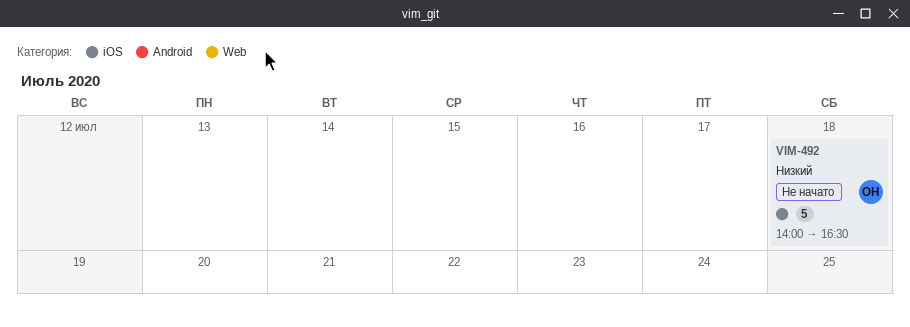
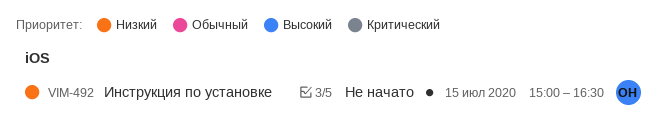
VIM-492, estimate: 5 -> 1
VIM-492, day: Jul 18 -> Jul 15
VIM-492, begins: 14:00 -> 15:00

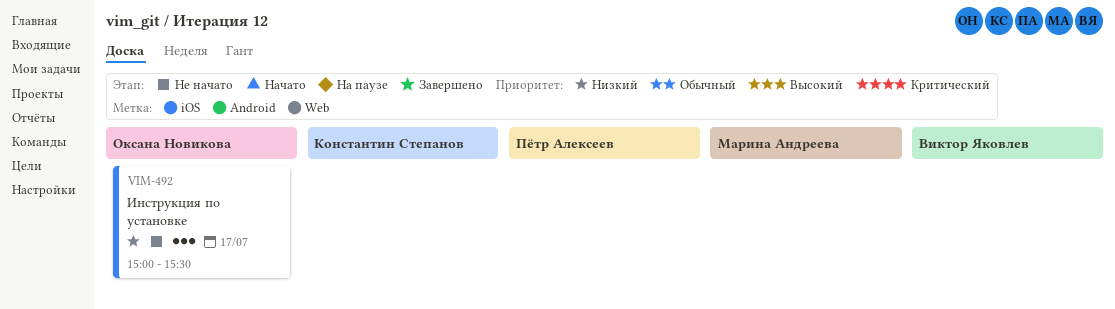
VIM-492, estimate: 1 -> 3
VIM-492, day: Jul 15 -> Jul 17
VIM-492, ends: 16:30 -> 15:30

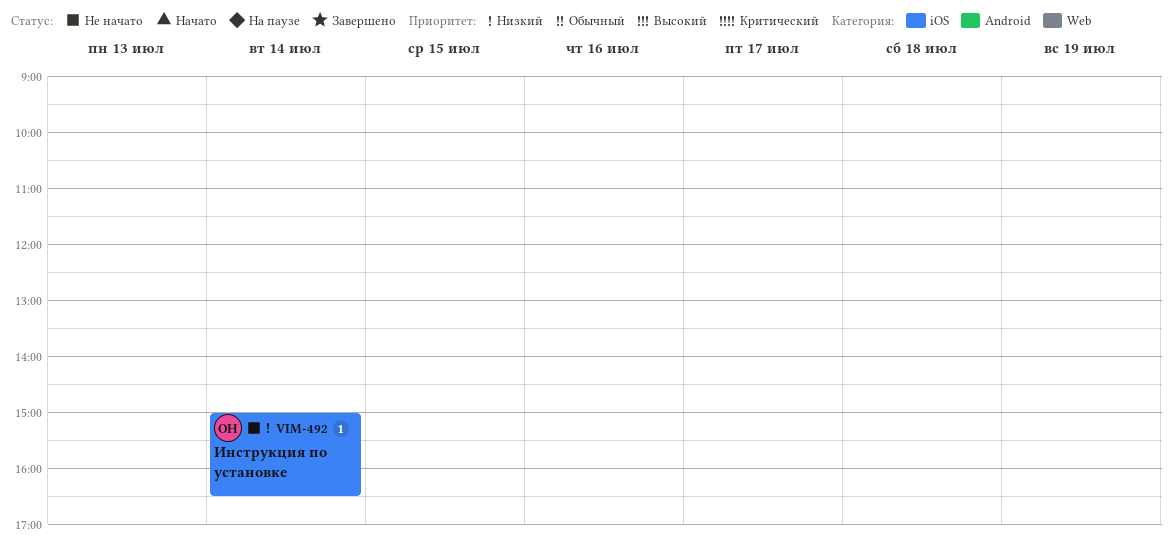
VIM-492, estimate: 3 -> 1
VIM-492, day: Jul 17 -> Jul 14
VIM-492, ends: 15:30 -> 16:30

